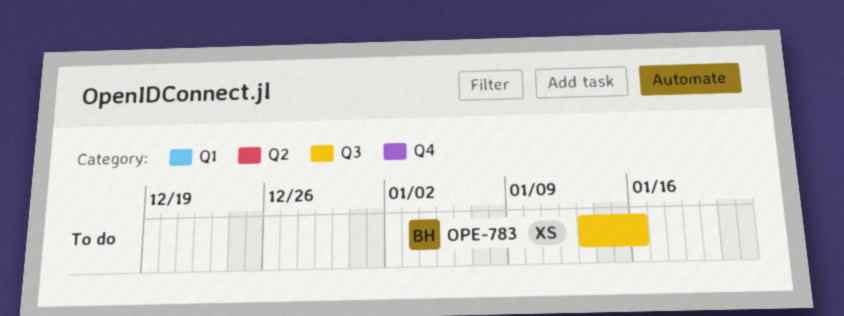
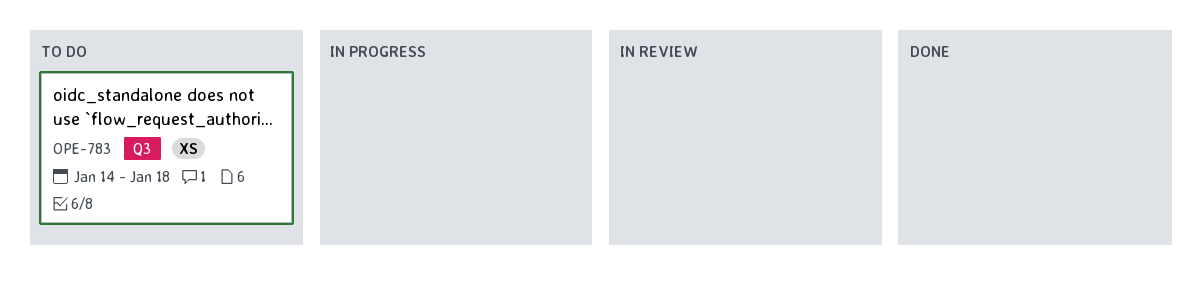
OPE-783, start: Jan 13 -> Jan 14
OPE-783, due: Jan 16 -> Jan 18

